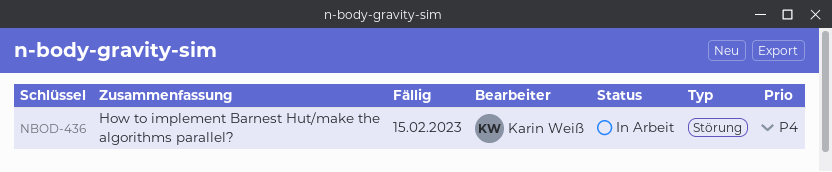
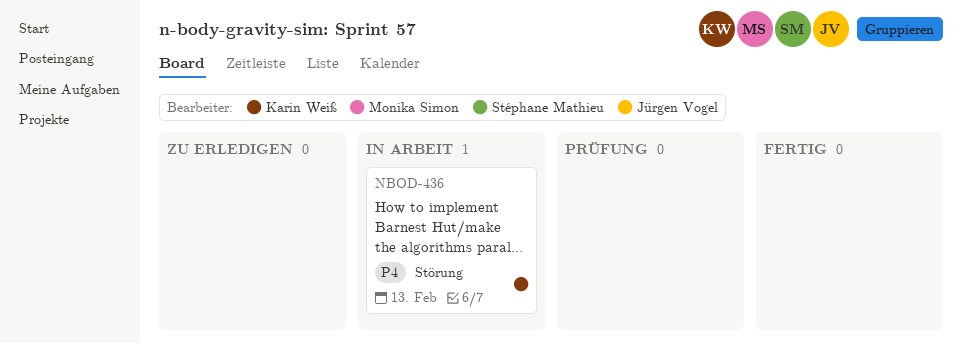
NBOD-436, due: Feb 15 -> Feb 13

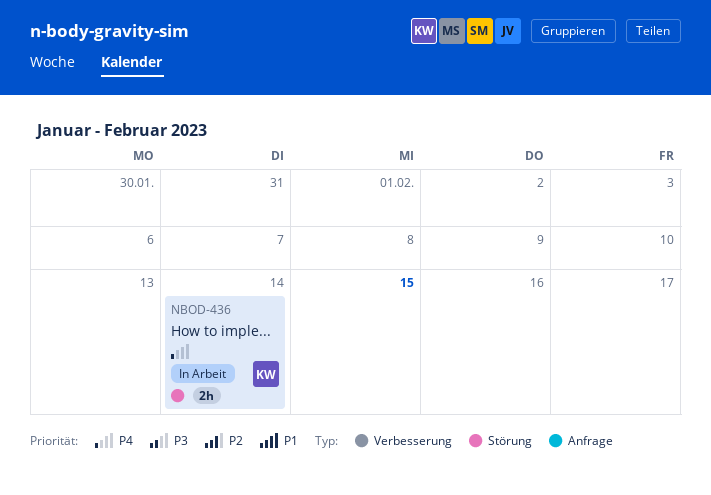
NBOD-436, due: Feb 13 -> Feb 14

